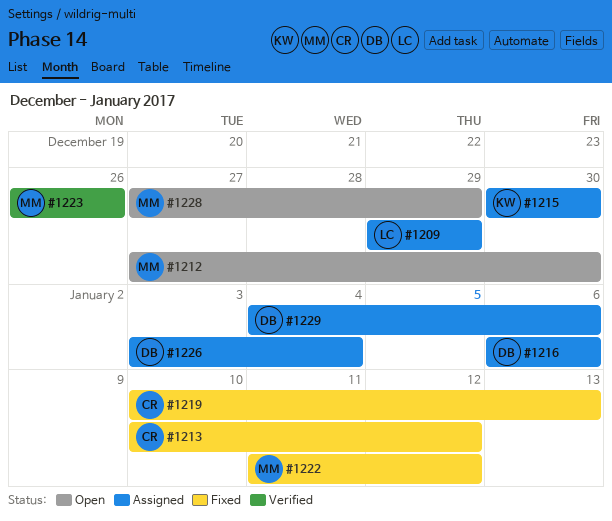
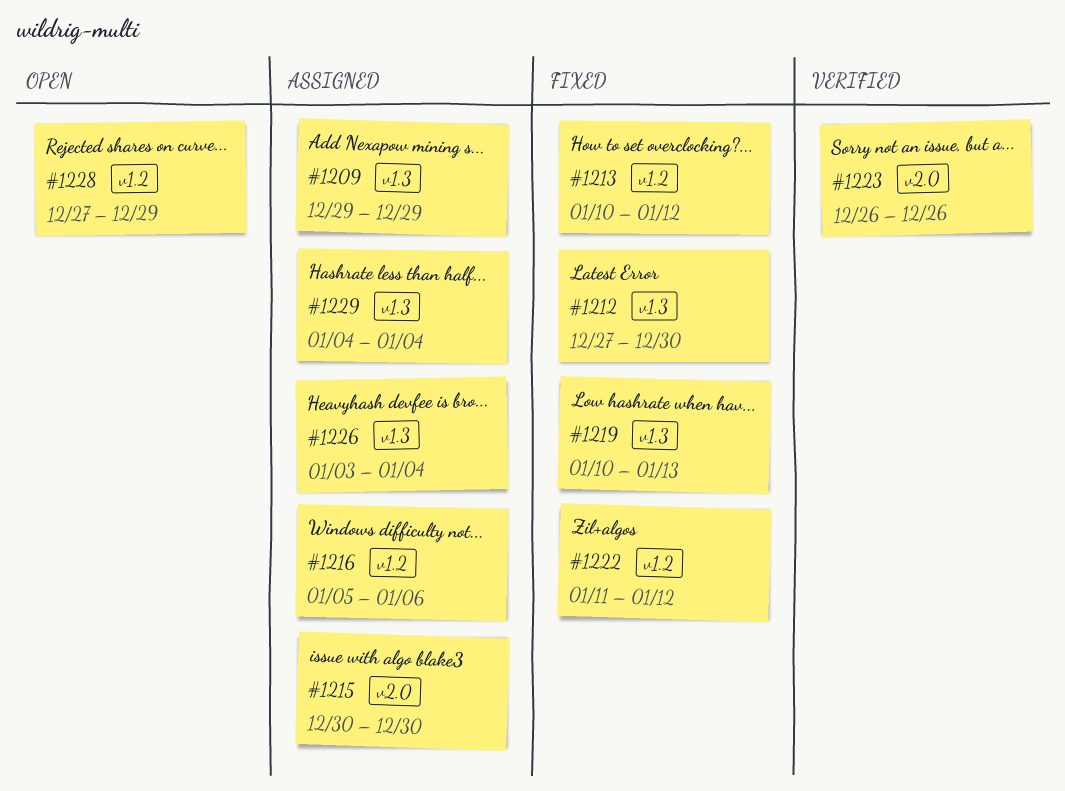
#1212, status: Open -> Fixed
#1216, start: Jan 6 -> Jan 5
#1229, due: Jan 6 -> Jan 4

